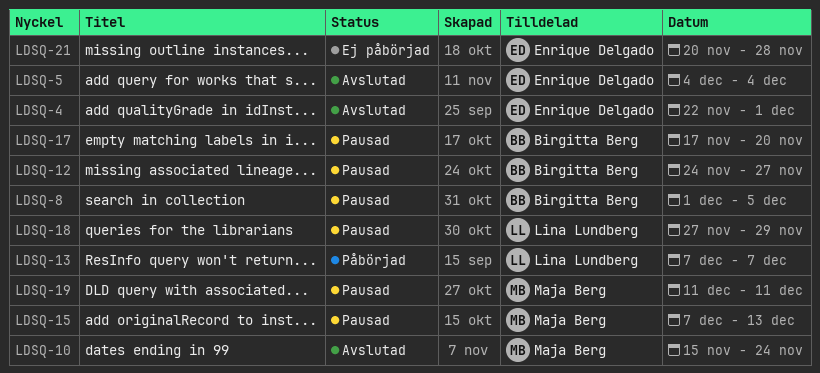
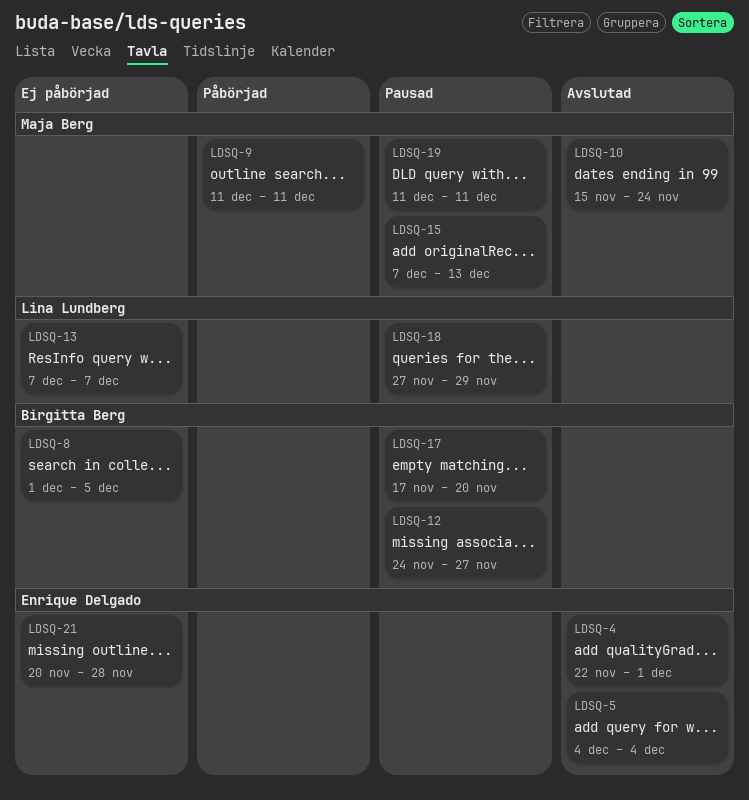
LDSQ-8, status: Pausad -> Ej påbörjad
LDSQ-9: none -> present
LDSQ-13, status: Påbörjad -> Ej påbörjad

